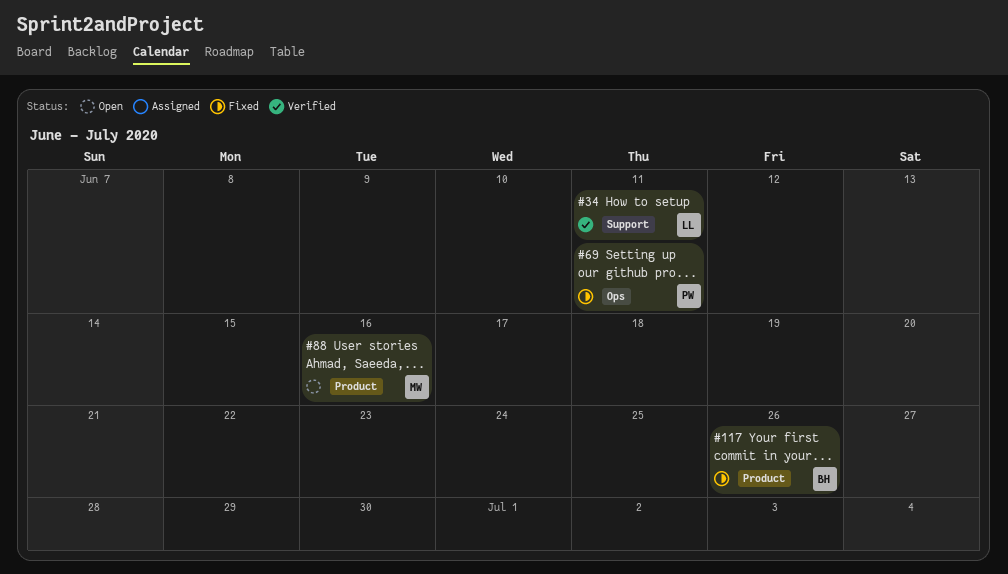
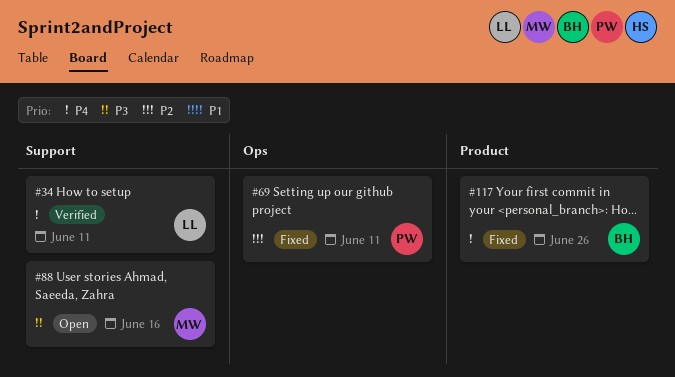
#88, label: Product -> Support

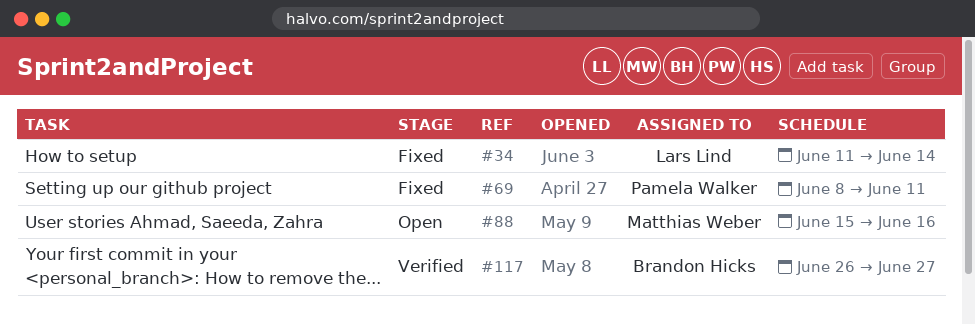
#34, status: Verified -> Fixed
#34, due: Jun 11 -> Jun 14
#117, status: Fixed -> Verified
#117, due: Jun 26 -> Jun 27

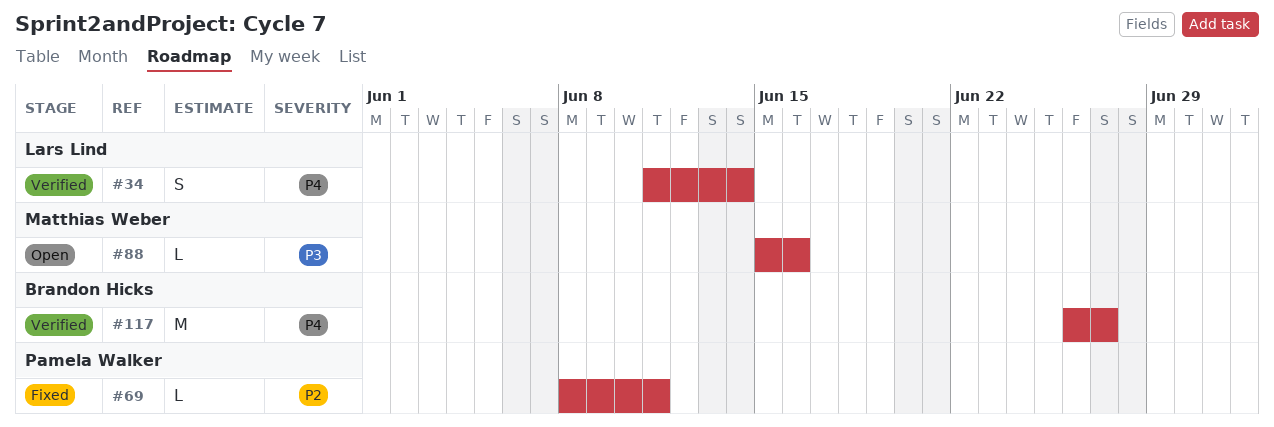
#34, status: Fixed -> Verified

